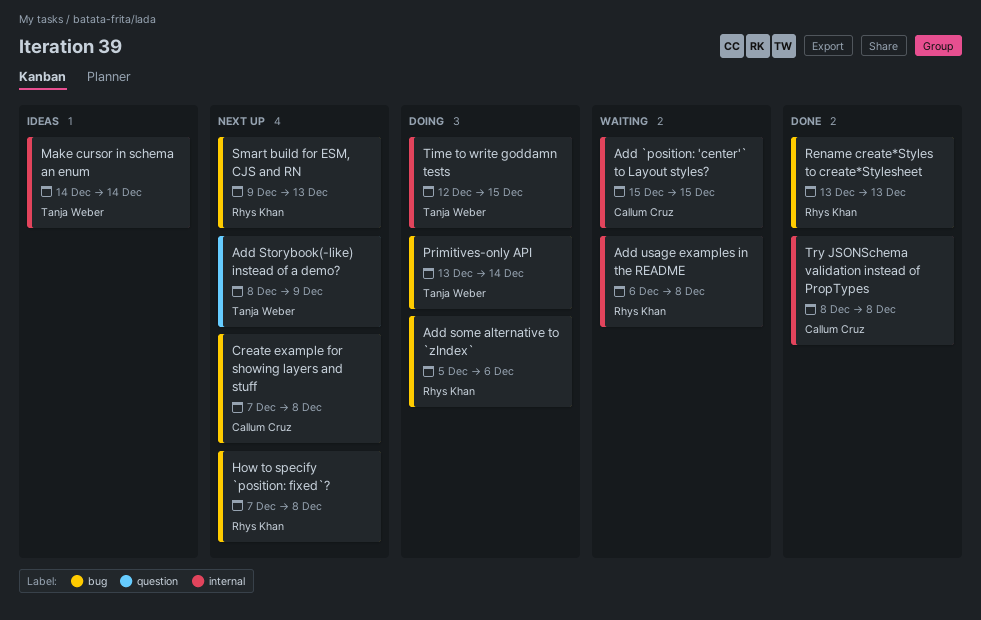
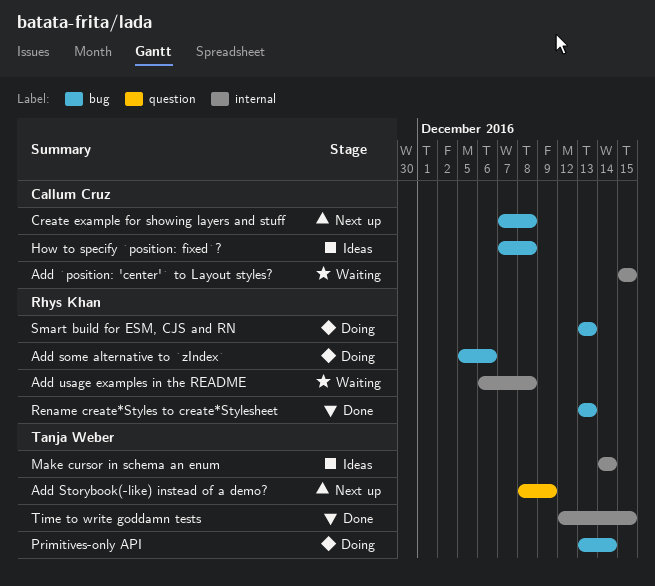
How to specify `position: fixed`?, status: Next up -> Ideas
How to specify `position: fixed`?, owner: Rhys Khan -> Callum Cruz
Smart build for ESM, CJS and RN, status: Next up -> Doing
Smart build for ESM, CJS and RN, start: Dec 9 -> Dec 13
Time to write goddamn tests, status: Doing -> Done
Try JSONSchema validation instead of PropTypes: present -> none

